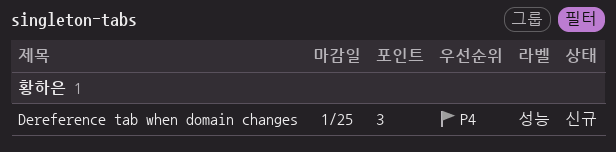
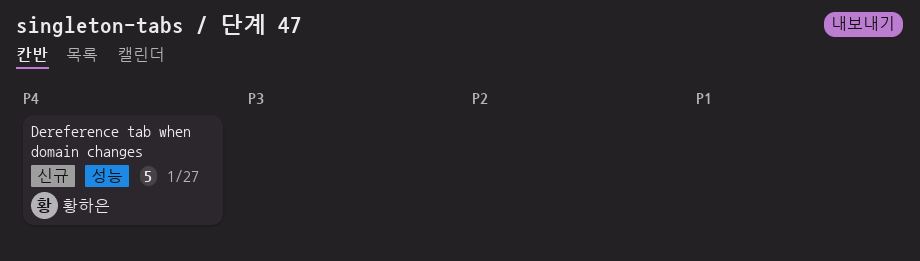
Dereference tab when domain changes, estimate: 3 -> 5
Dereference tab when domain changes, due: Jan 25 -> Jan 27

